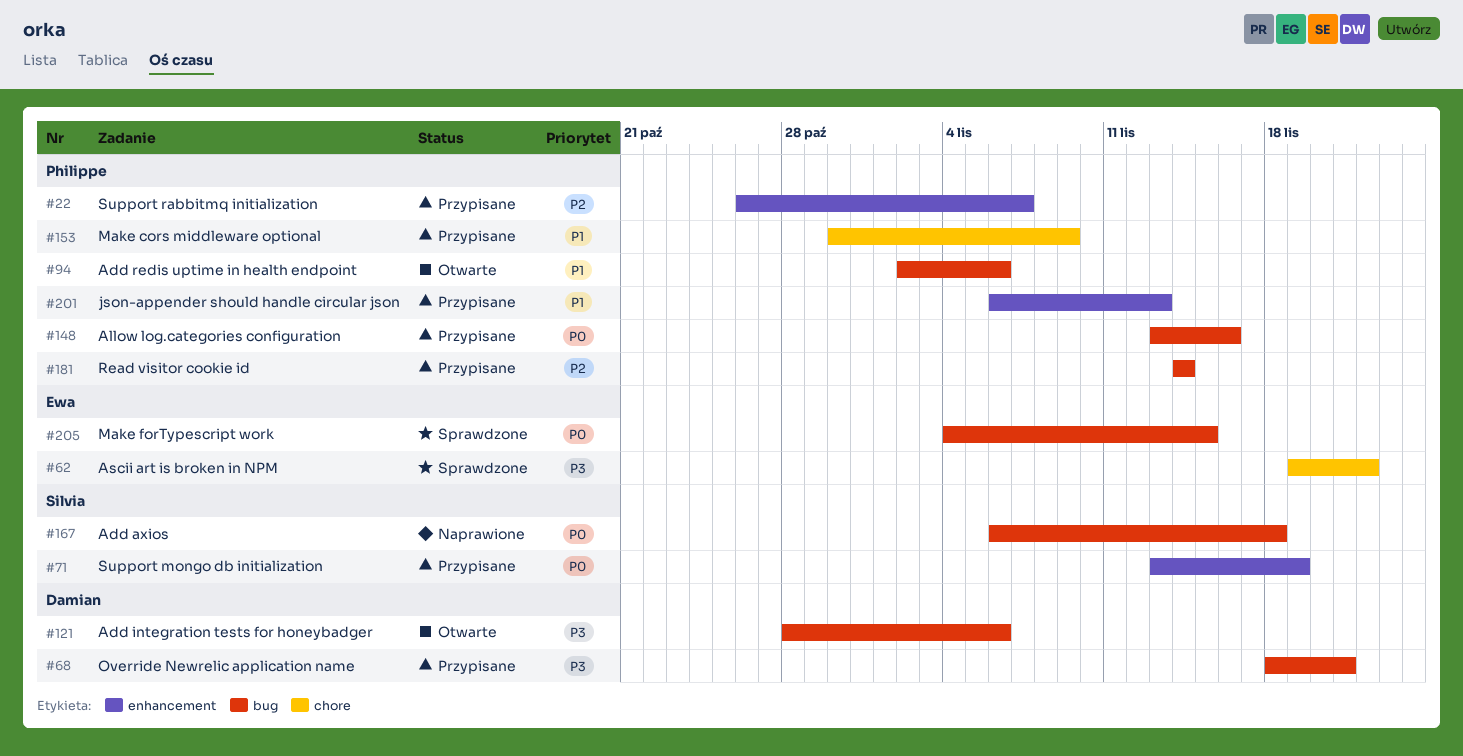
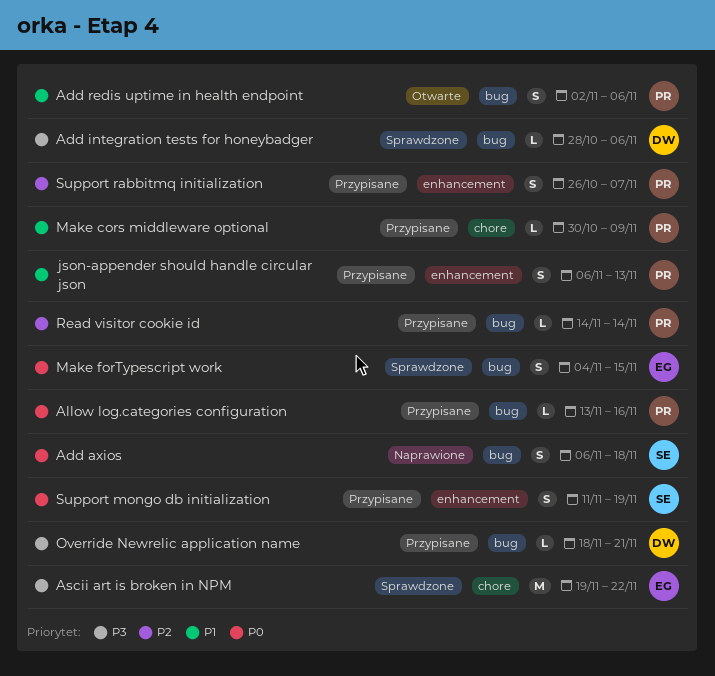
Add integration tests for honeybadger, status: Otwarte -> Sprawdzone
Support mongo db initialization, start: Nov 13 -> Nov 11

